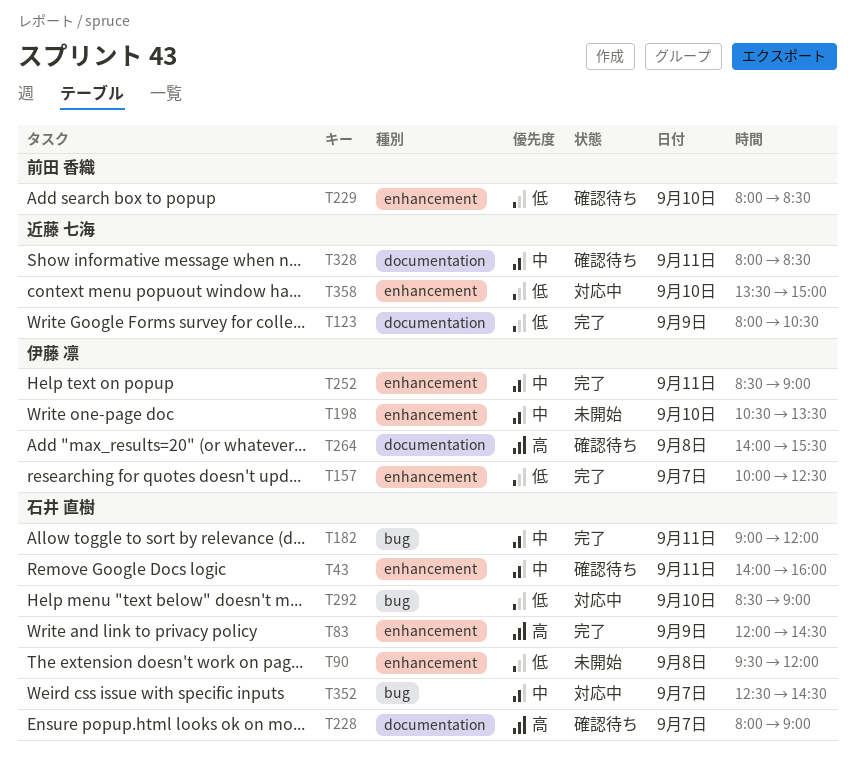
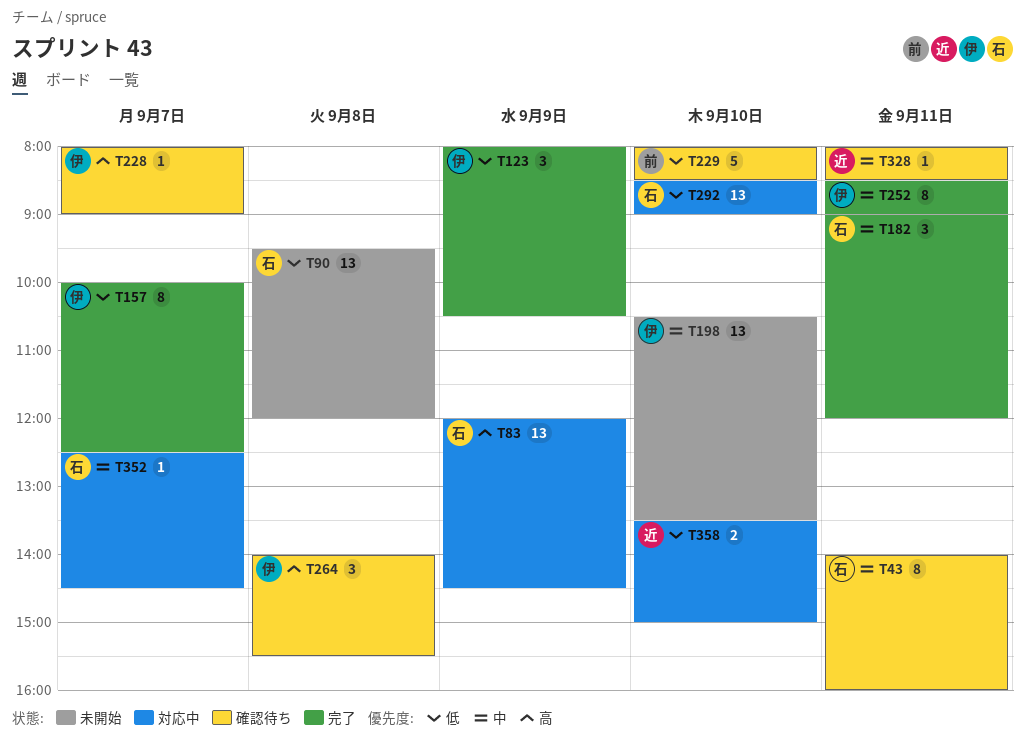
T83, status: 完了 -> 対応中
T123, owner: 近藤 七海 -> 伊藤 凛
T228, owner: 石井 直樹 -> 伊藤 凛

